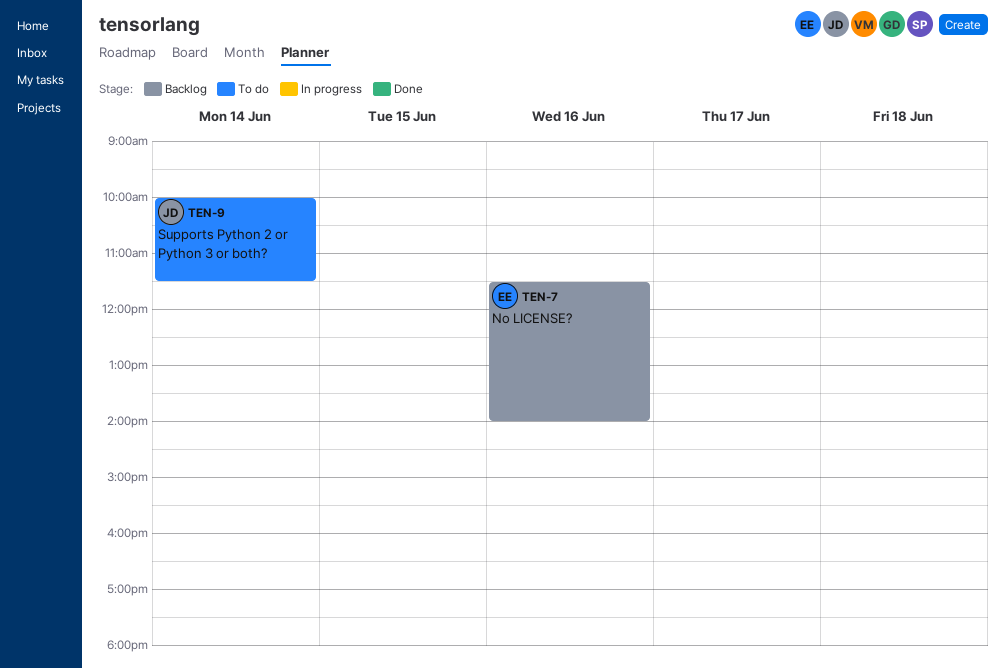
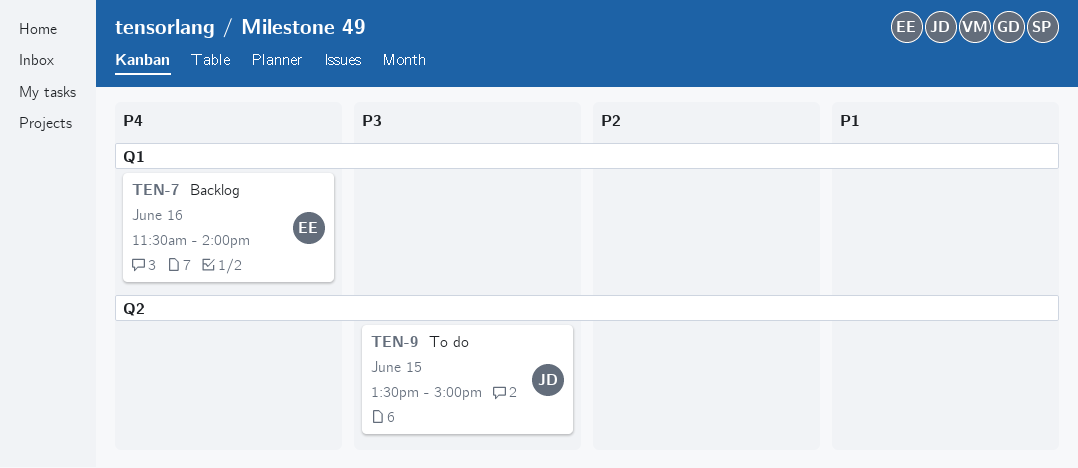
TEN-9, day: Jun 14 -> Jun 15
TEN-9, begins: 10:00 -> 13:30
TEN-9, ends: 11:30 -> 15:00

